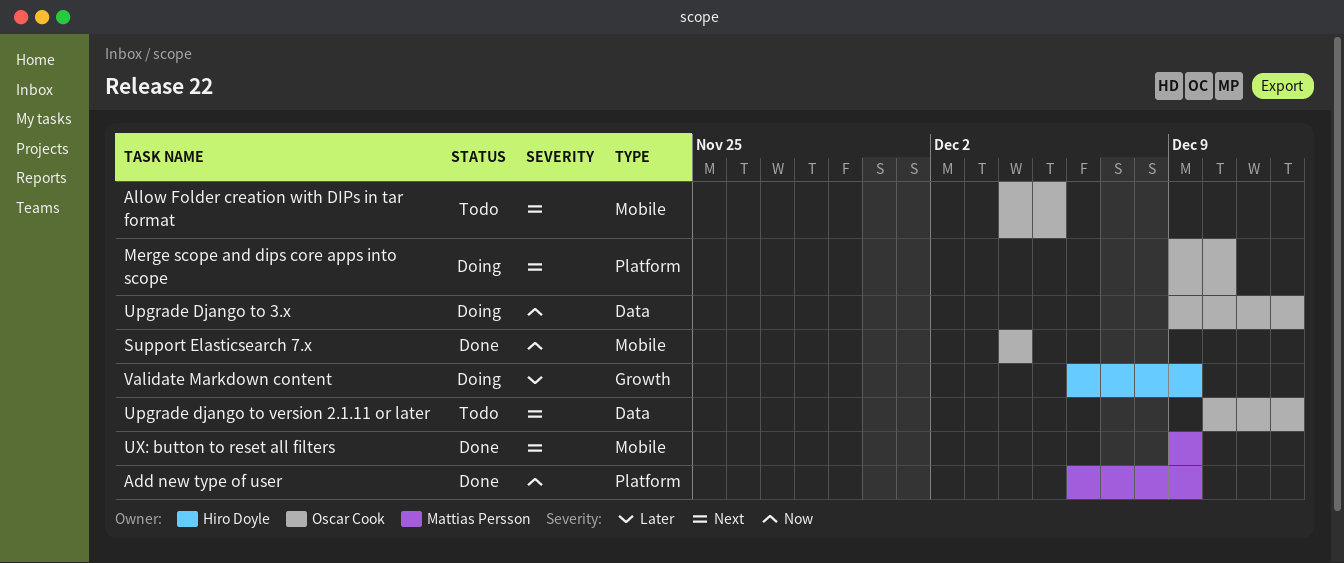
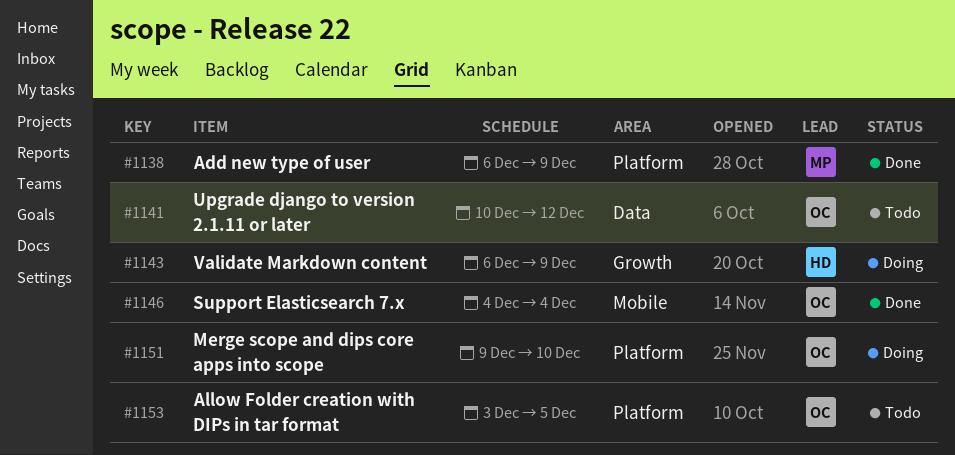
Allow Folder creation with DIPs in tar format, label: Mobile -> Platform
Allow Folder creation with DIPs in tar format, start: Dec 4 -> Dec 3
Upgrade Django to 3.x: present -> none
UX: button to reset all filters: present -> none

